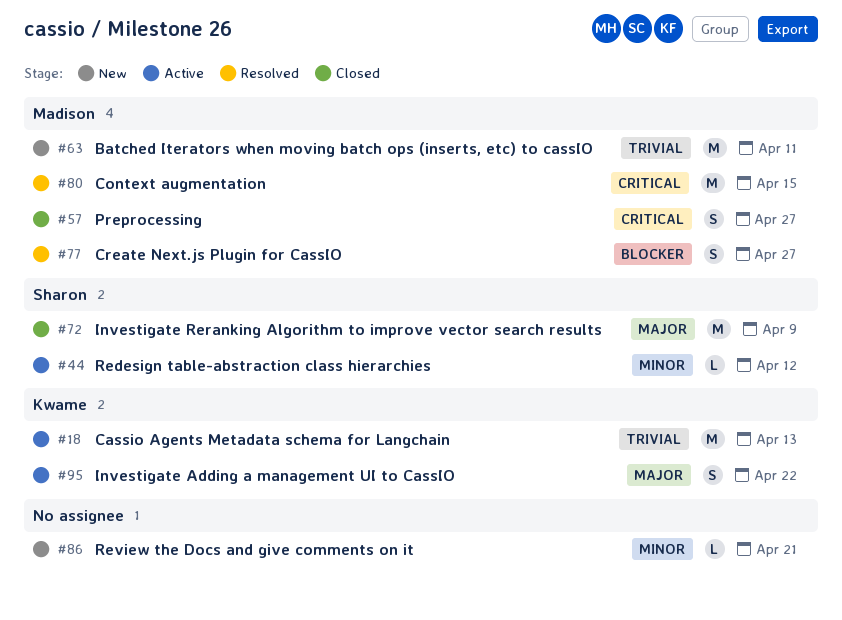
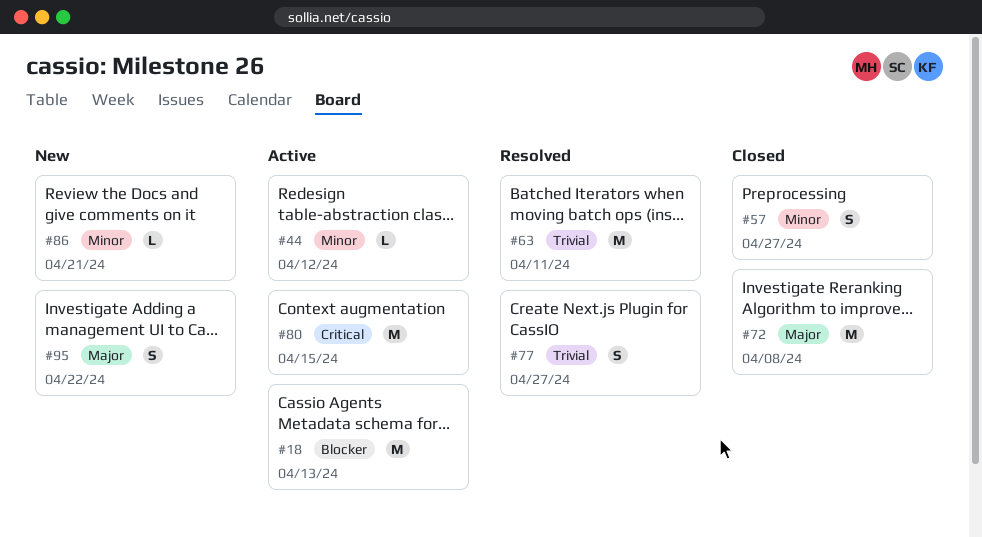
#18, priority: Trivial -> Blocker
#57, priority: Critical -> Minor
#63, status: New -> Resolved
#72, due: Apr 9 -> Apr 8
#77, priority: Blocker -> Trivial
#80, status: Resolved -> Active
#95, status: Active -> New

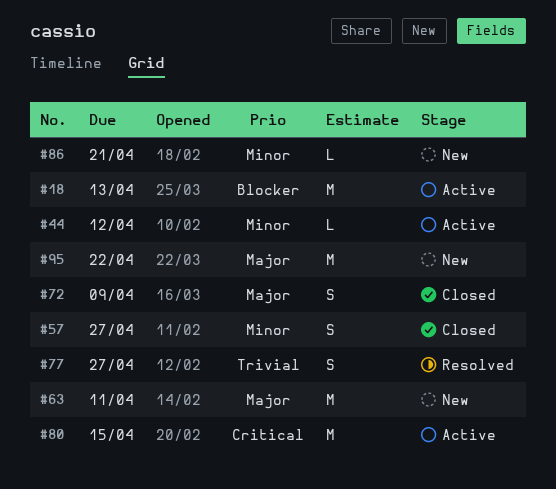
#63, status: Resolved -> New
#63, priority: Trivial -> Major
#72, estimate: M -> S
#72, due: Apr 8 -> Apr 9
#95, estimate: S -> M

